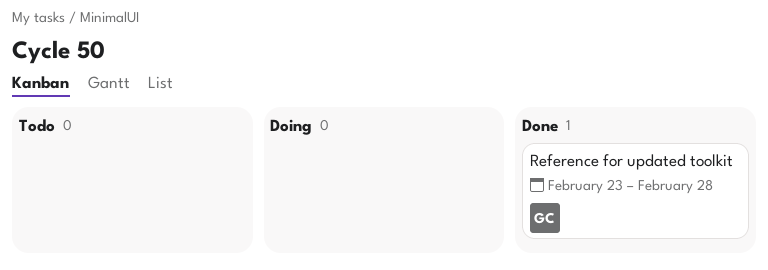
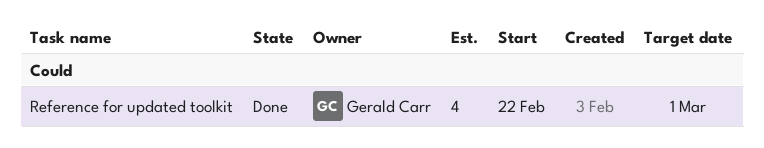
Reference for updated toolkit, start: Feb 23 -> Feb 22
Reference for updated toolkit, due: Feb 28 -> Mar 1

